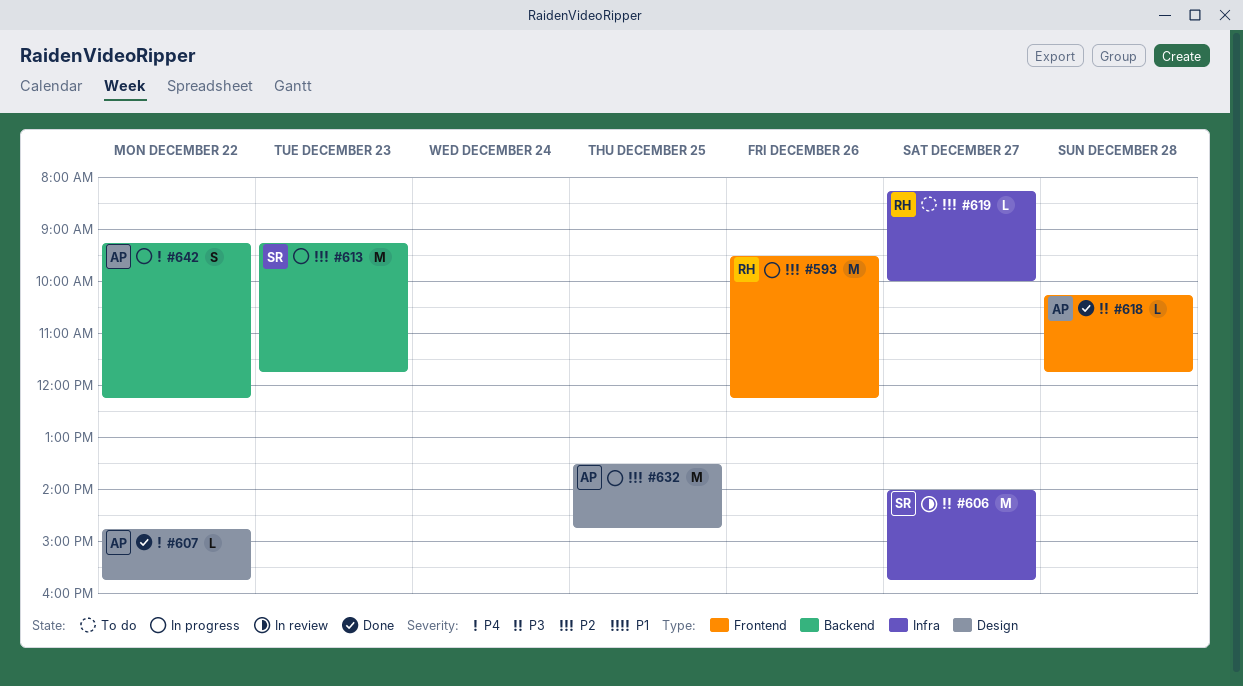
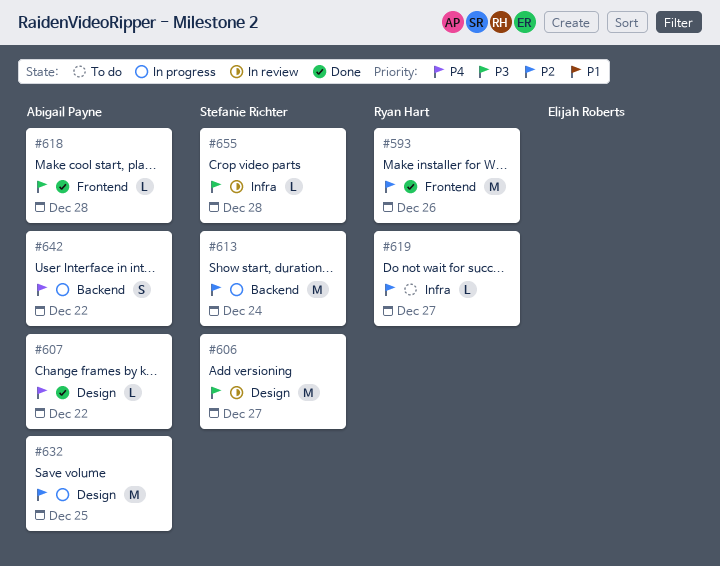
#593, status: In progress -> Done
#606, label: Infra -> Design
#613, day: Dec 23 -> Dec 24
#655: none -> present

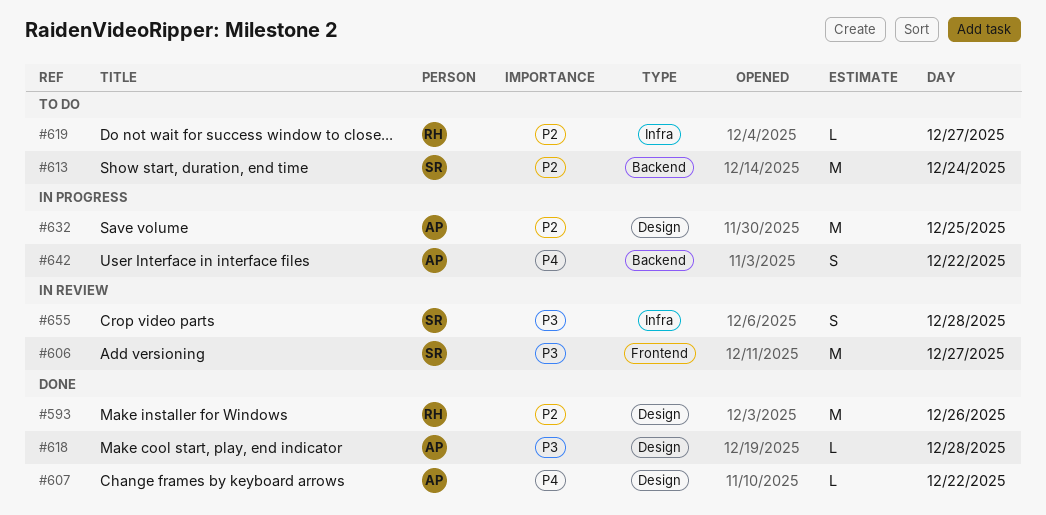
#593, label: Frontend -> Design
#606, label: Design -> Frontend
#613, status: In progress -> To do
#618, label: Frontend -> Design
#655, estimate: L -> S

